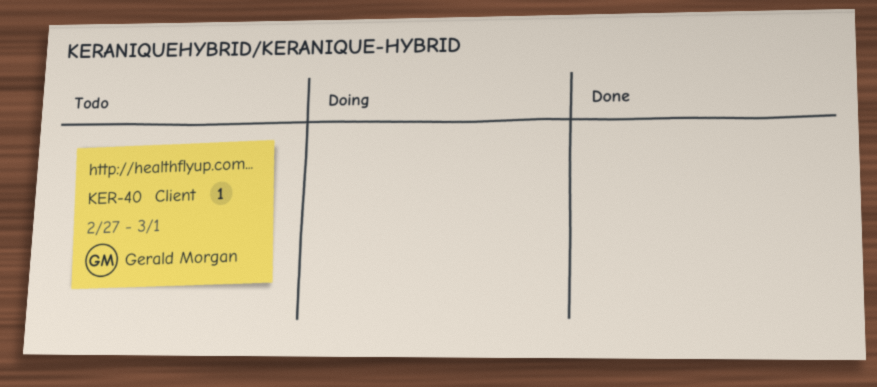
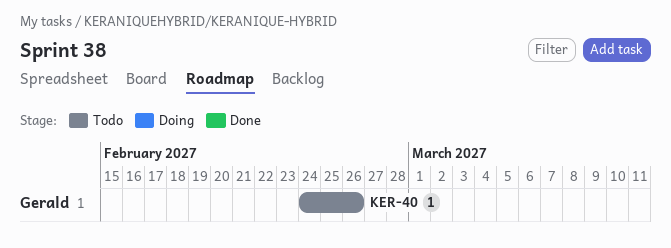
KER-40, start: Feb 27 -> Feb 24
KER-40, due: Mar 1 -> Feb 26

